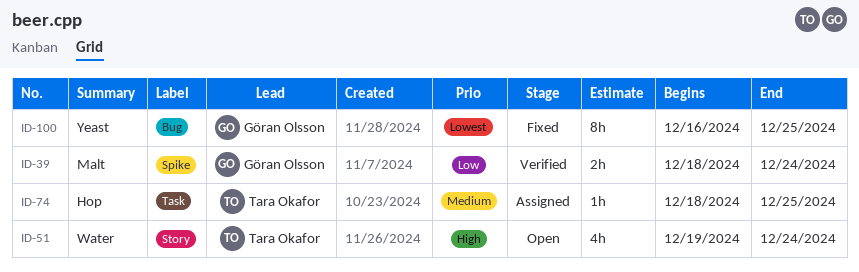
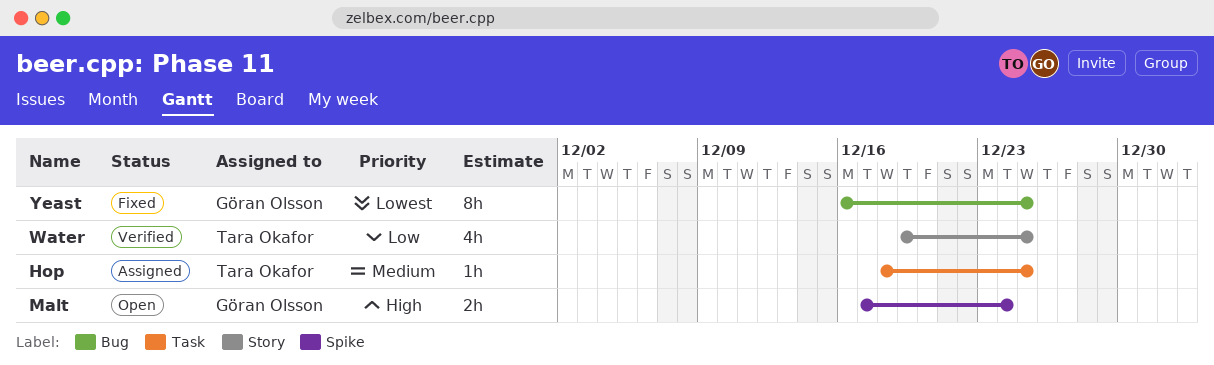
Malt, status: Verified -> Open
Malt, priority: Low -> High
Malt, start: Dec 18 -> Dec 17
Water, status: Open -> Verified
Water, priority: High -> Low
Water, due: Dec 24 -> Dec 25

